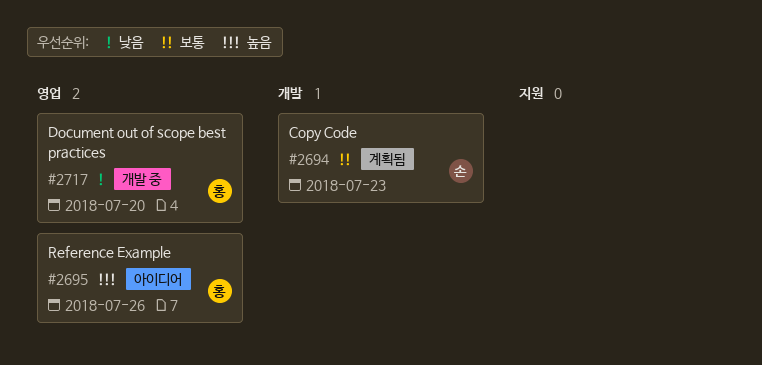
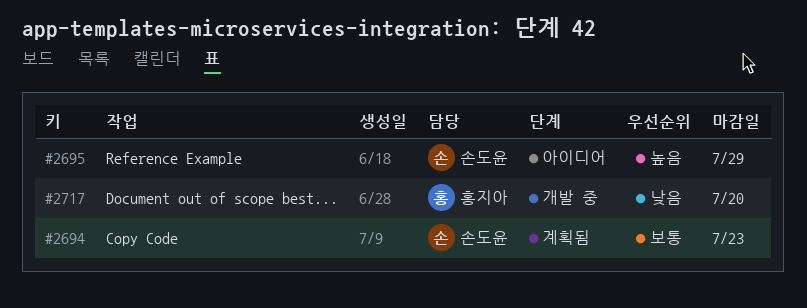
#2695, owner: 홍지아 -> 손도윤
#2695, due: Jul 26 -> Jul 29

